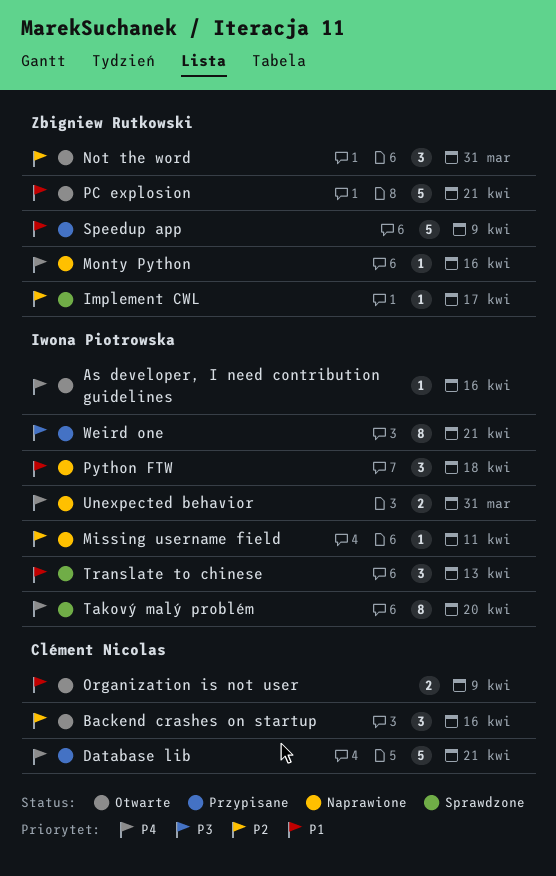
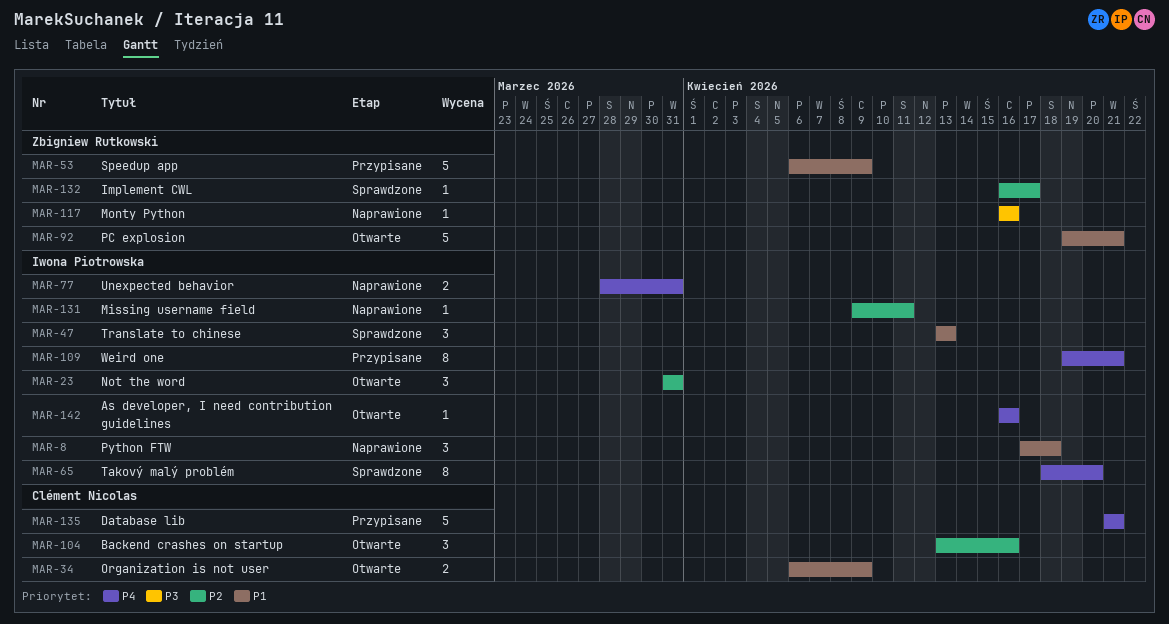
Monty Python, priority: P4 -> P3
Not the word, owner: Zbigniew Rutkowski -> Iwona Piotrowska
Weird one, priority: P3 -> P4

